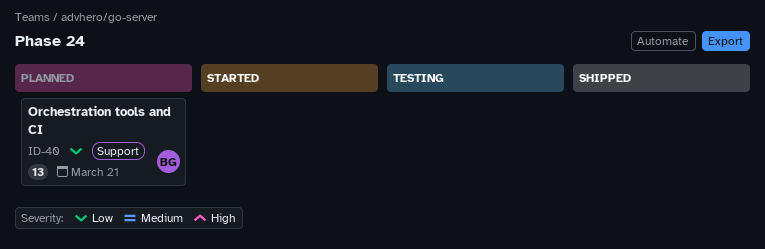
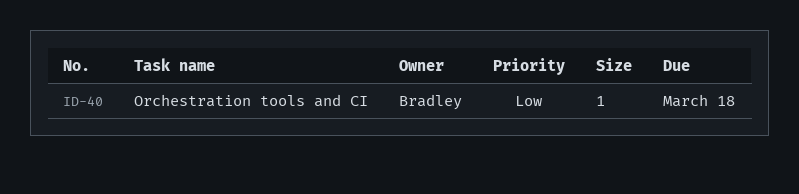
ID-40, estimate: 13 -> 1
ID-40, due: Mar 21 -> Mar 18

